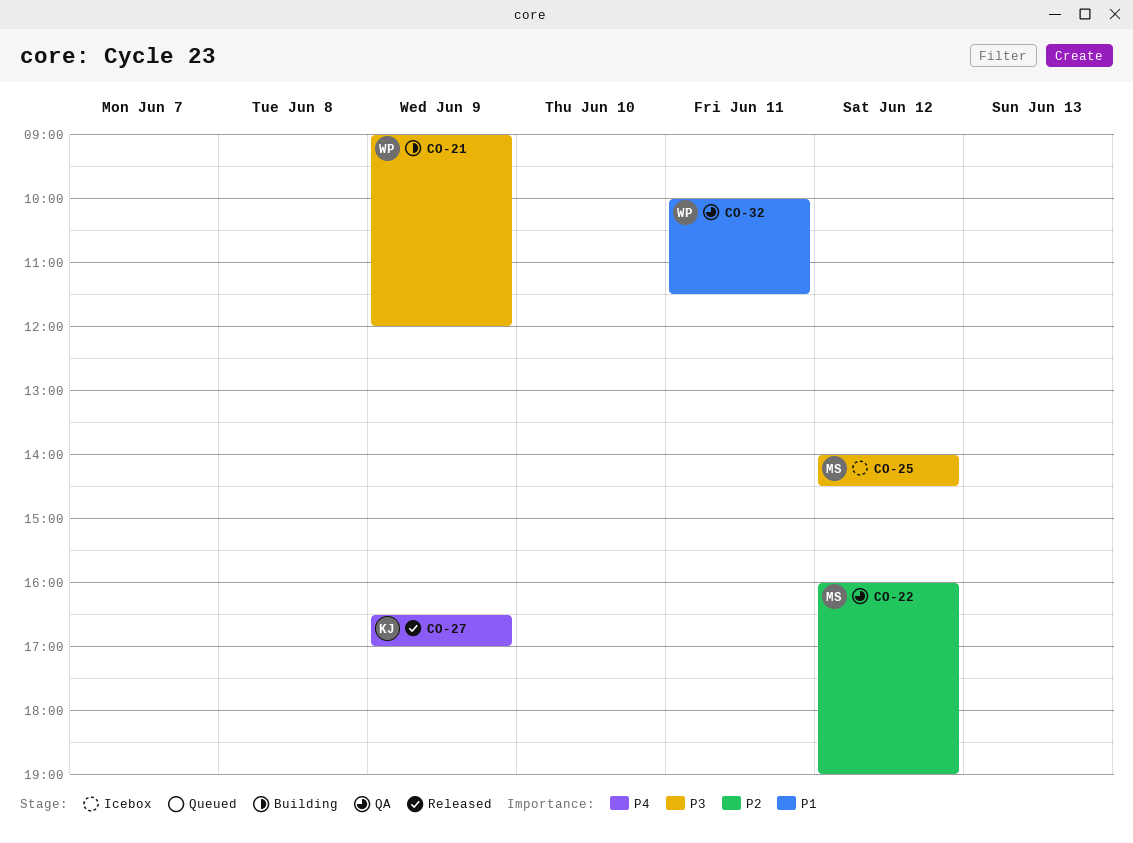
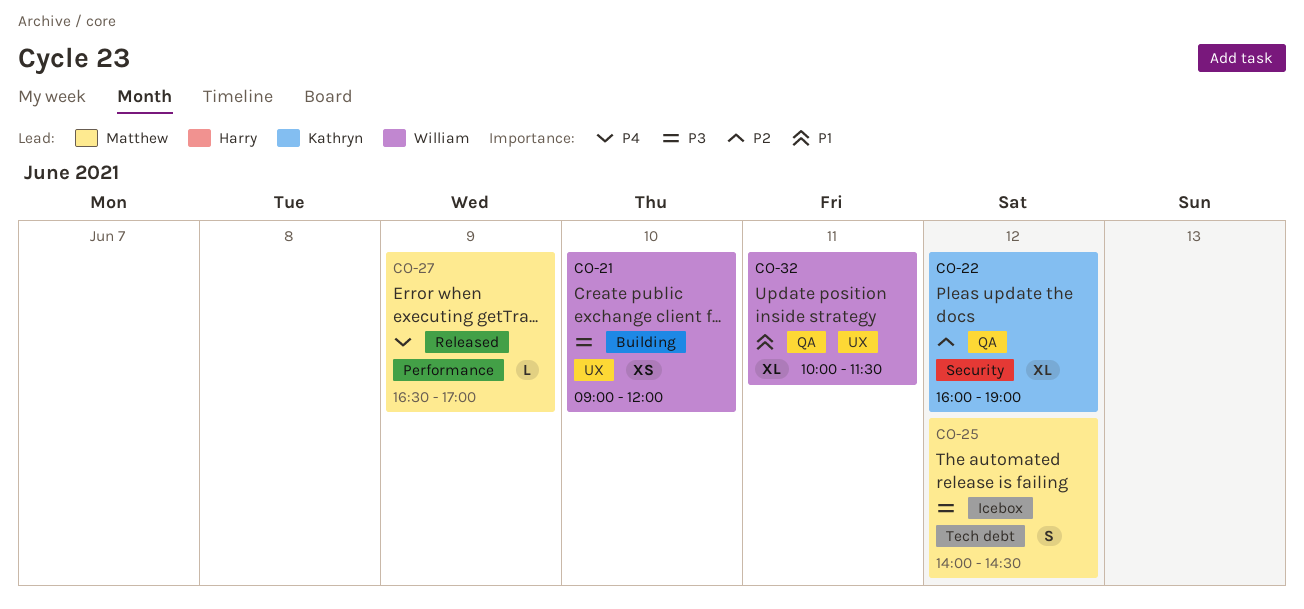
CO-21, day: Jun 9 -> Jun 10
CO-22, owner: Matthew -> Kathryn
CO-27, owner: Kathryn -> Matthew

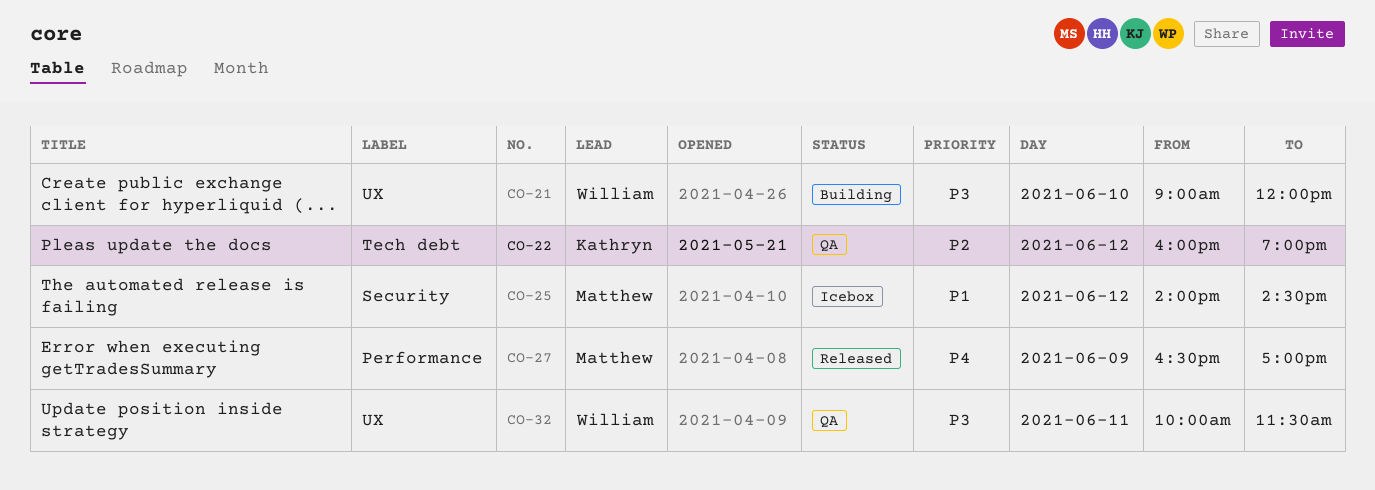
CO-22, label: Security -> Tech debt
CO-25, priority: P3 -> P1
CO-25, label: Tech debt -> Security
CO-32, priority: P1 -> P3

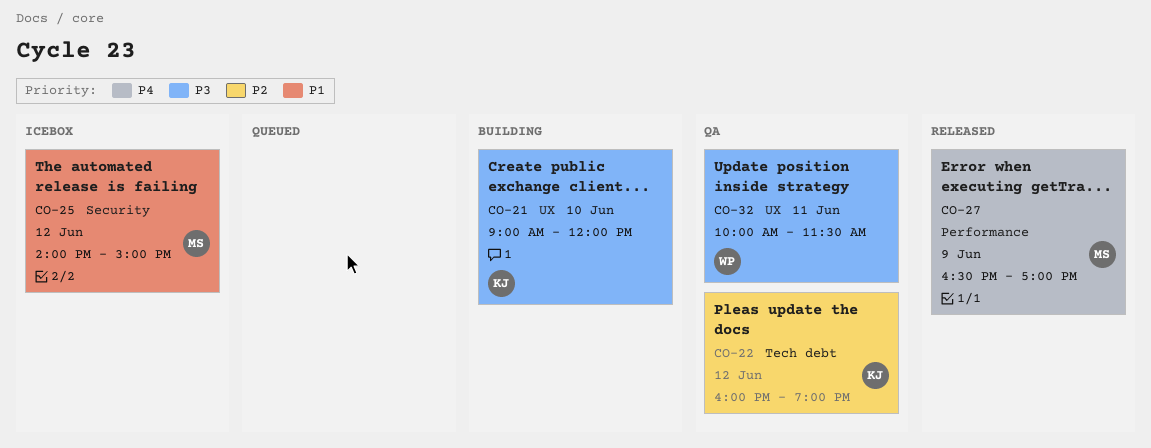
CO-21, owner: William -> Kathryn
CO-25, ends: 14:30 -> 15:00

